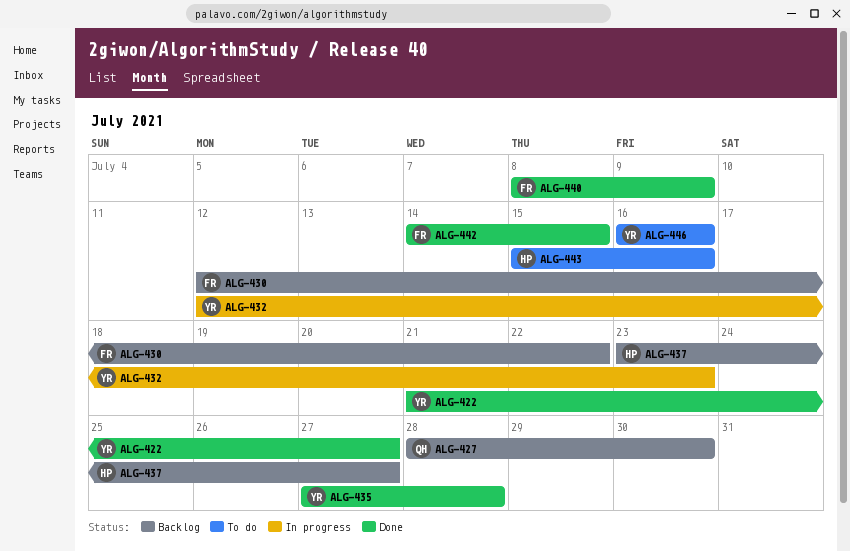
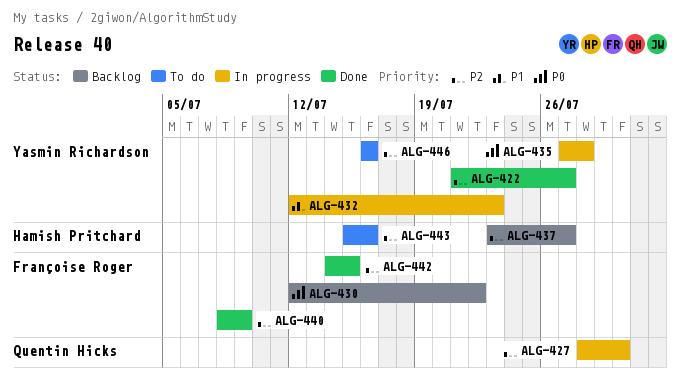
ALG-427, status: Backlog -> In progress
ALG-435, status: Done -> In progress

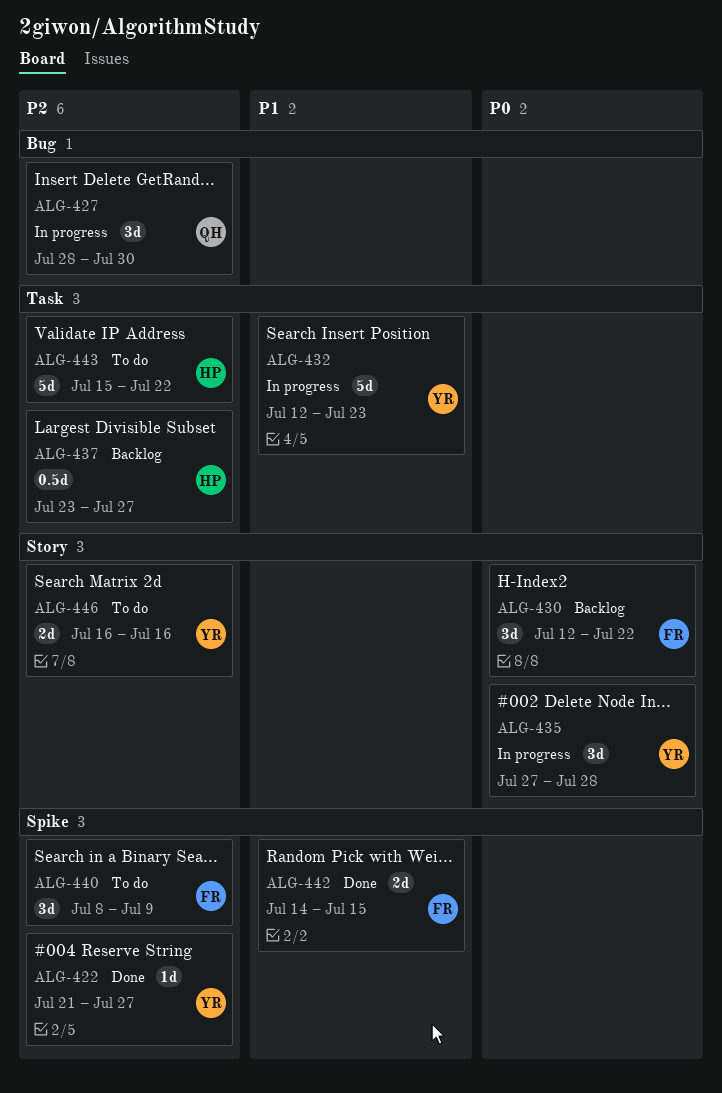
ALG-440, status: Done -> To do
ALG-442, priority: P2 -> P1
ALG-443, due: Jul 16 -> Jul 22

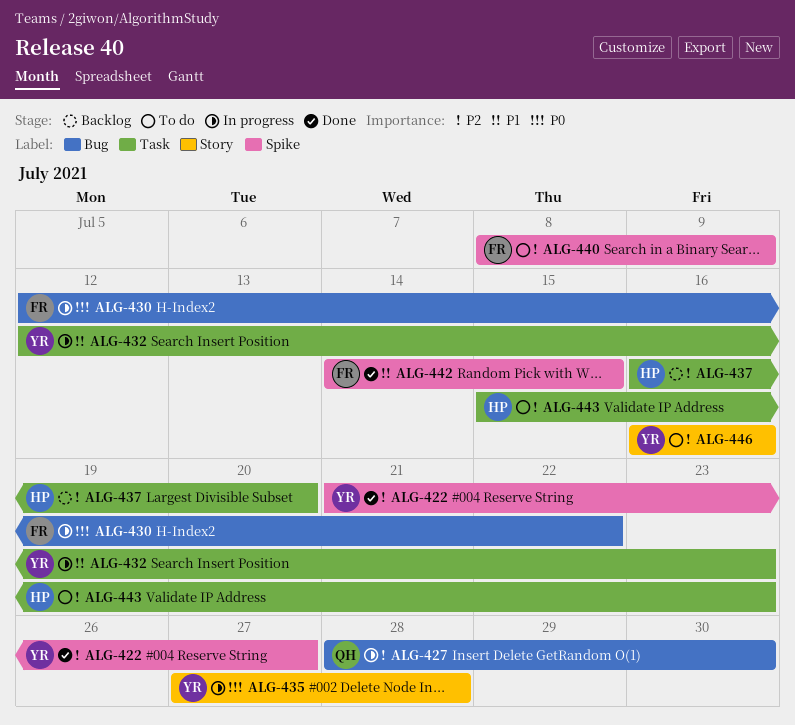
ALG-430, status: Backlog -> In progress
ALG-430, label: Story -> Bug
ALG-437, start: Jul 23 -> Jul 16
ALG-437, due: Jul 27 -> Jul 20
ALG-443, due: Jul 22 -> Jul 23

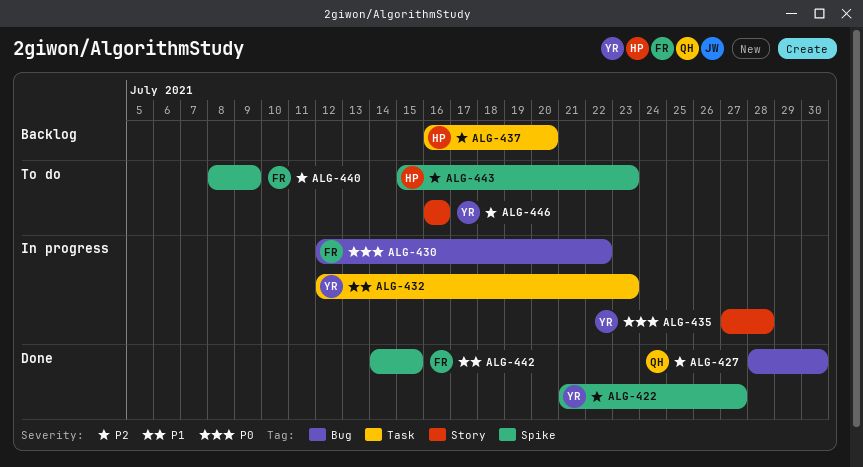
ALG-427, status: In progress -> Done
ALG-443, label: Task -> Spike

